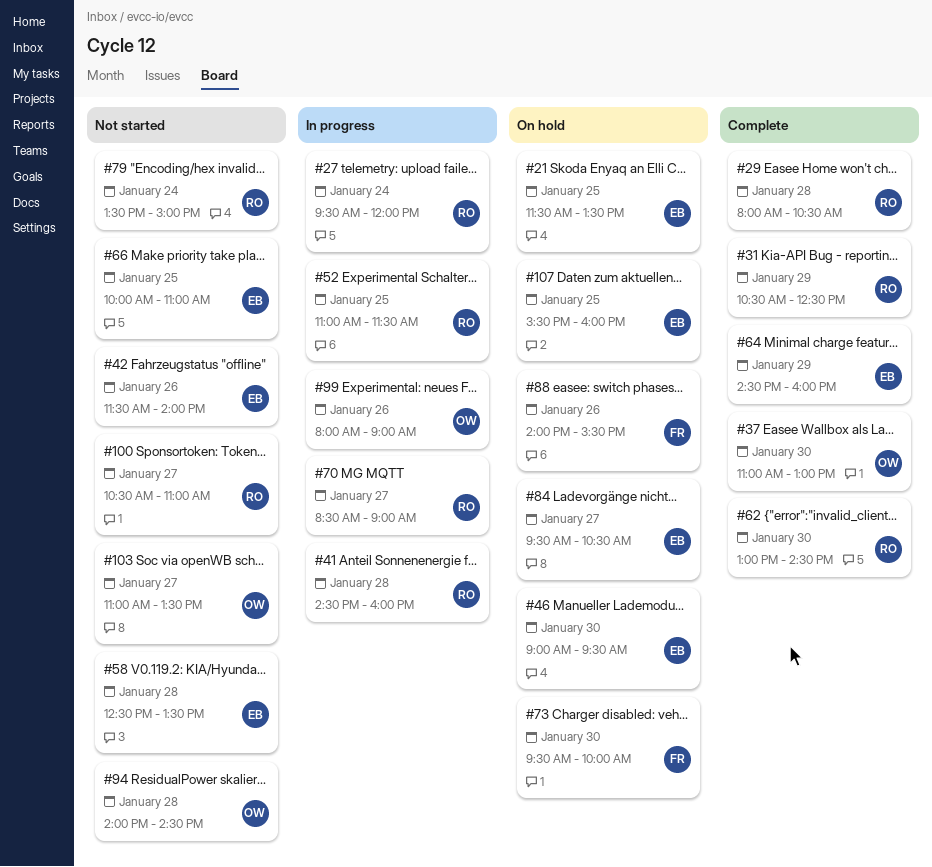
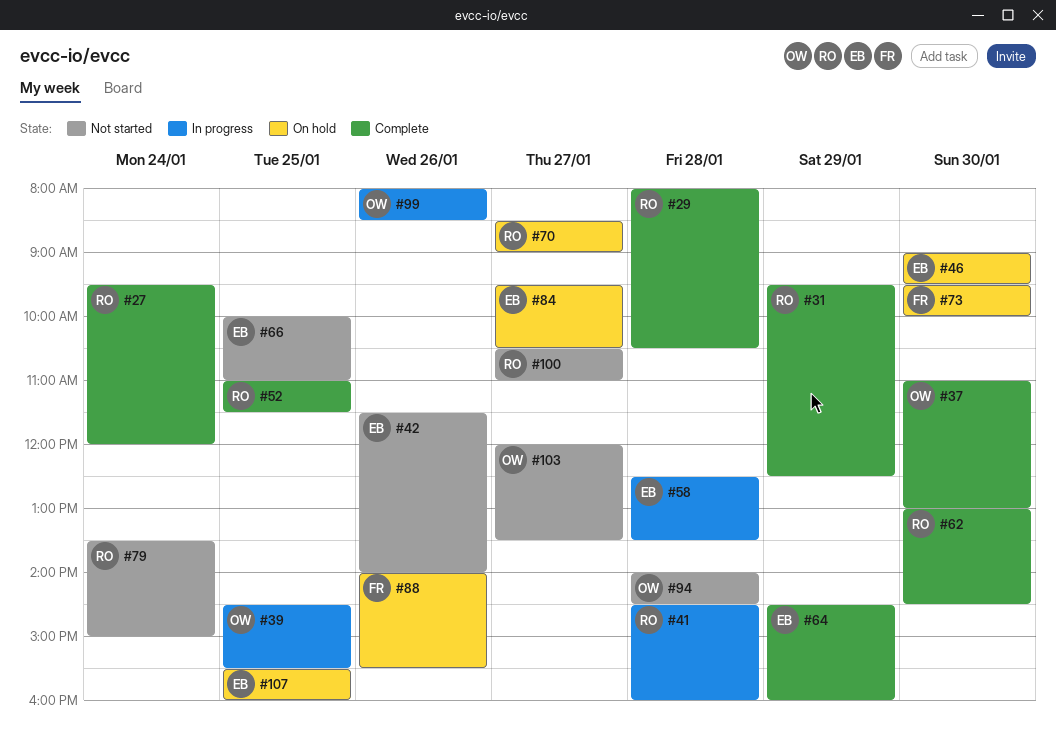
#21: present -> none
#27, status: In progress -> Complete
#31, begins: 10:30 -> 09:30
#39: none -> present
#52, status: In progress -> Complete
#58, status: Not started -> In progress
#70, status: In progress -> On hold
#99, ends: 09:00 -> 08:30
#103, begins: 11:00 -> 12:00

